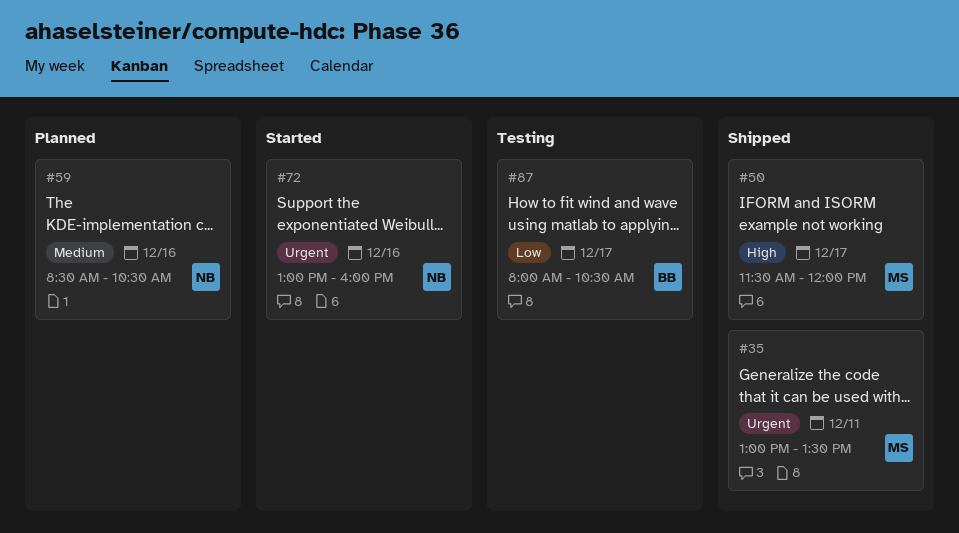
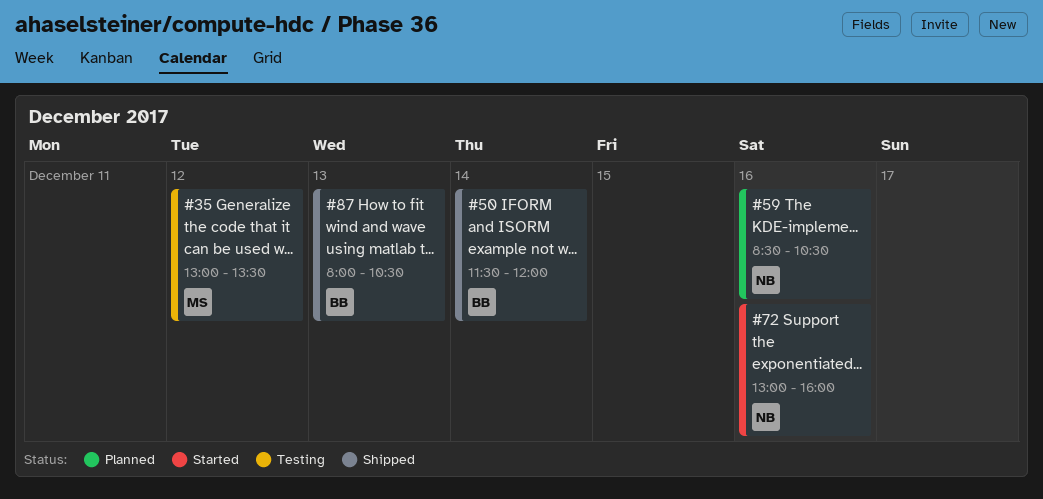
#35, status: Shipped -> Testing
#35, day: Dec 11 -> Dec 12
#50, owner: MS -> BB
#50, day: Dec 17 -> Dec 14
#87, status: Testing -> Shipped
#87, day: Dec 17 -> Dec 13

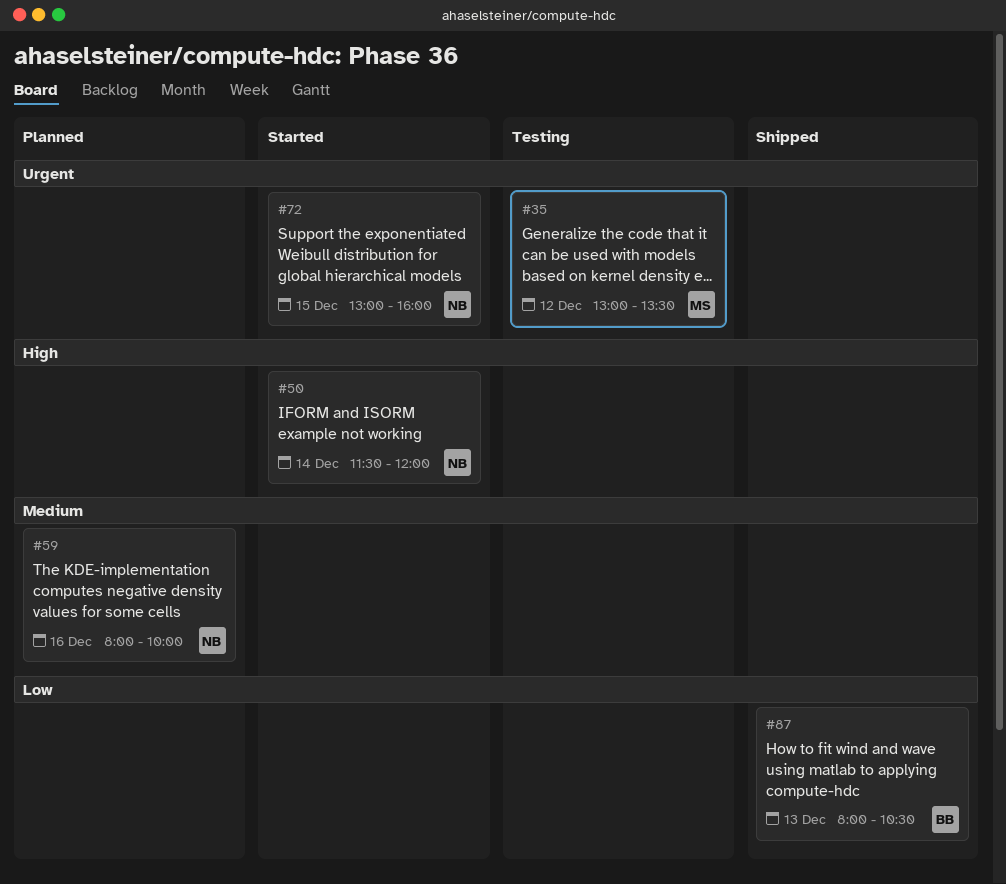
#50, status: Shipped -> Started
#50, owner: BB -> NB
#59, begins: 08:30 -> 08:00
#59, ends: 10:30 -> 10:00
#72, day: Dec 16 -> Dec 15

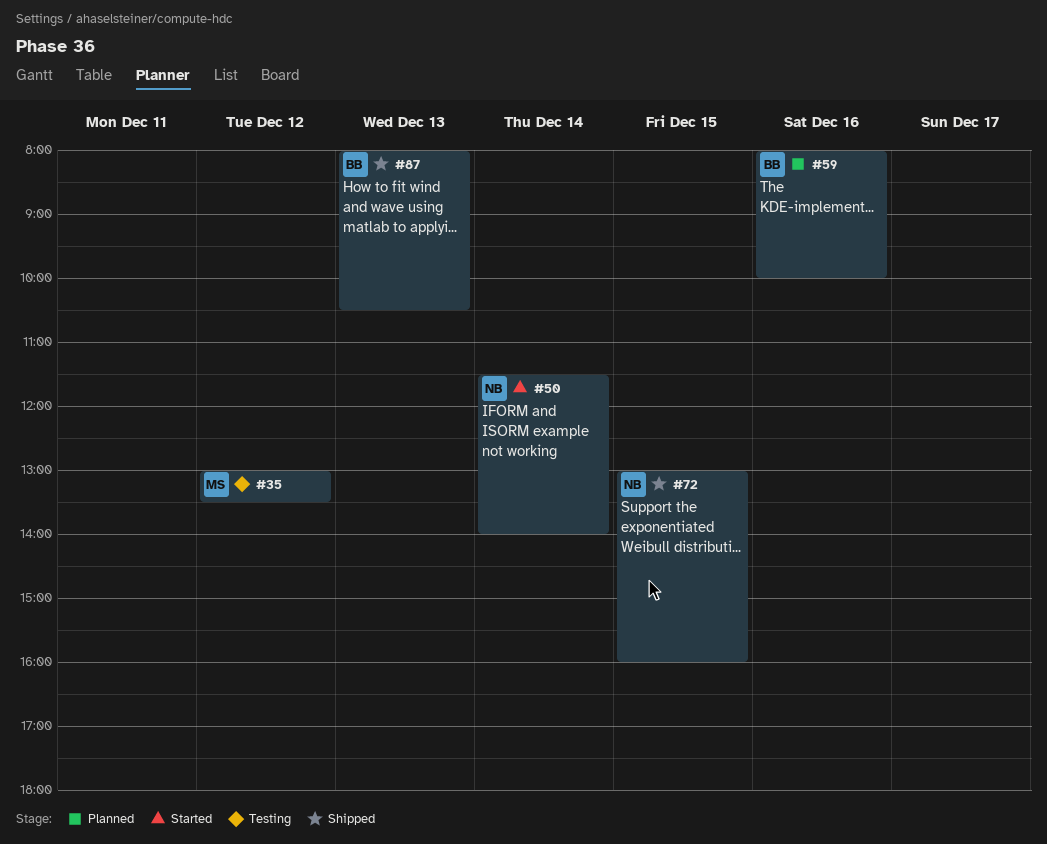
#50, ends: 12:00 -> 14:00
#59, owner: NB -> BB
#72, status: Started -> Shipped

